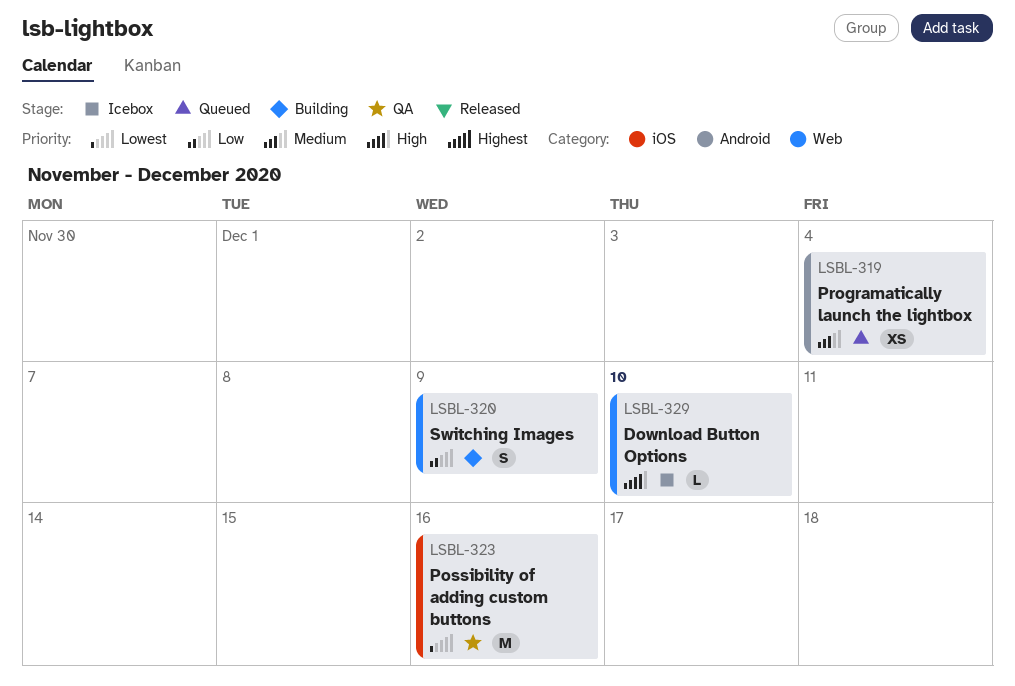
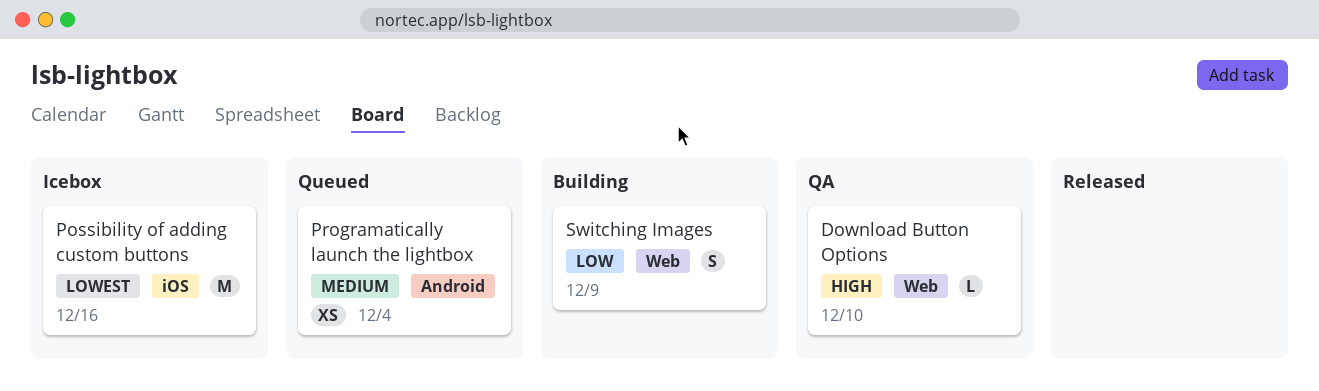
Download Button Options, status: Icebox -> QA
Possibility of adding custom buttons, status: QA -> Icebox

